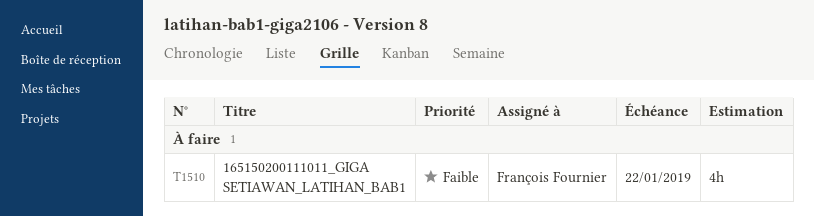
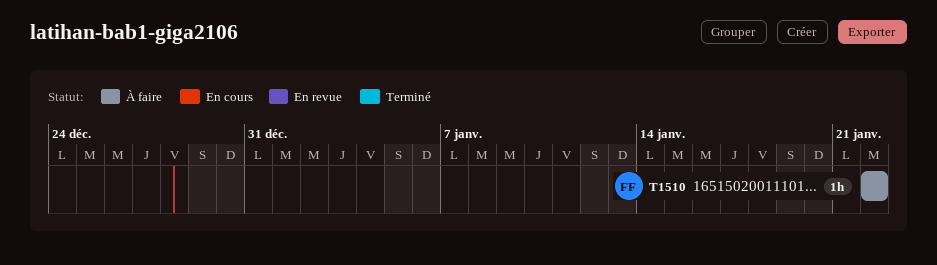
T1510, estimate: 4h -> 1h

